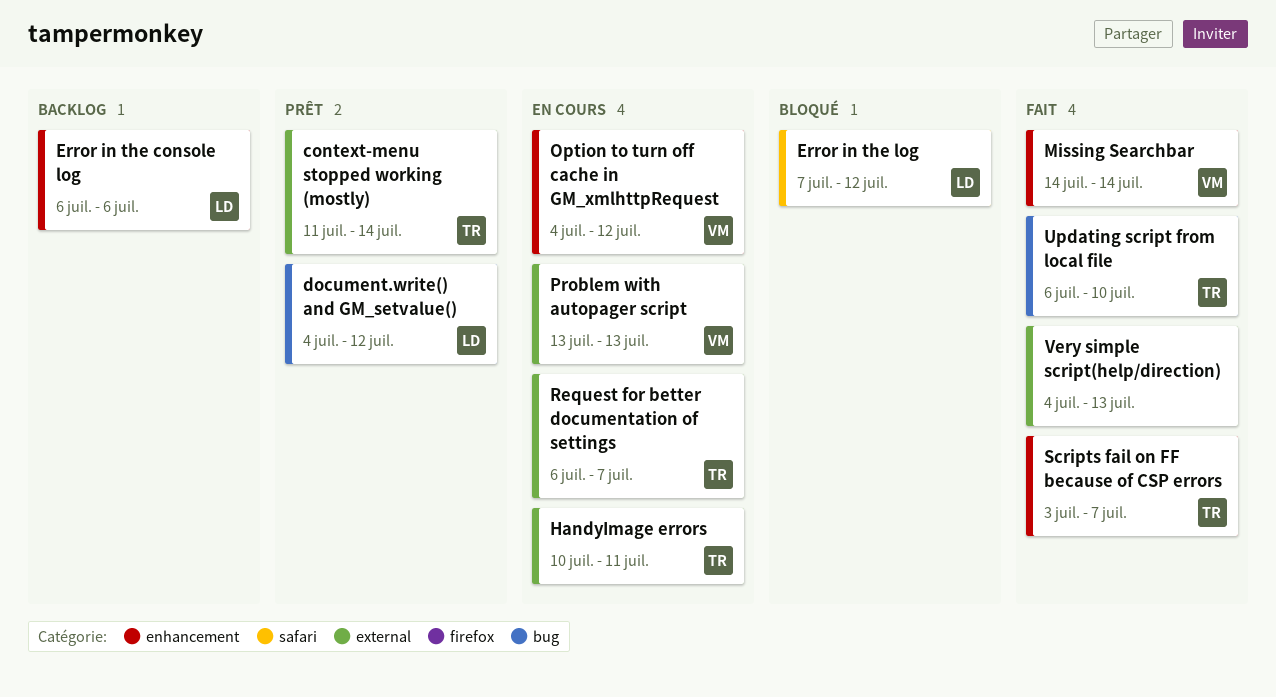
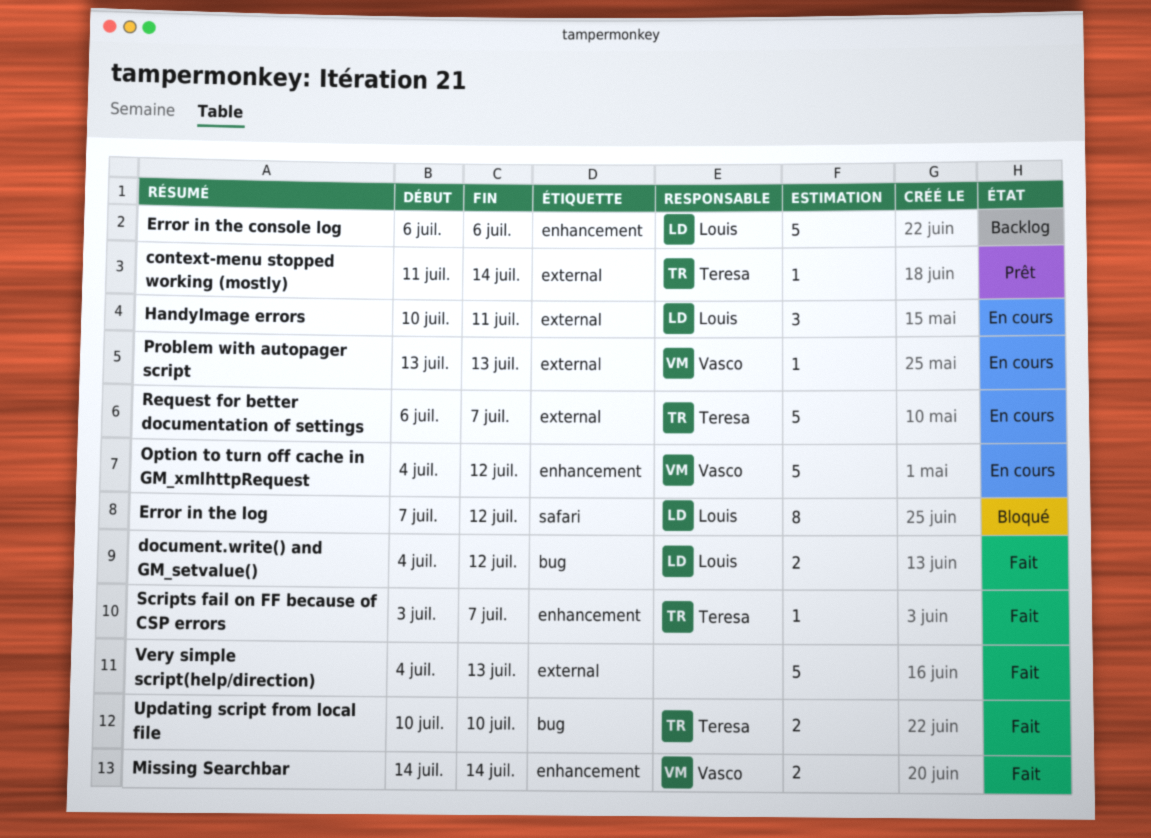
document.write() and GM_setvalue(), status: Prêt -> Fait
HandyImage errors, owner: Teresa -> Louis
Updating script from local file, start: Jul 6 -> Jul 10

